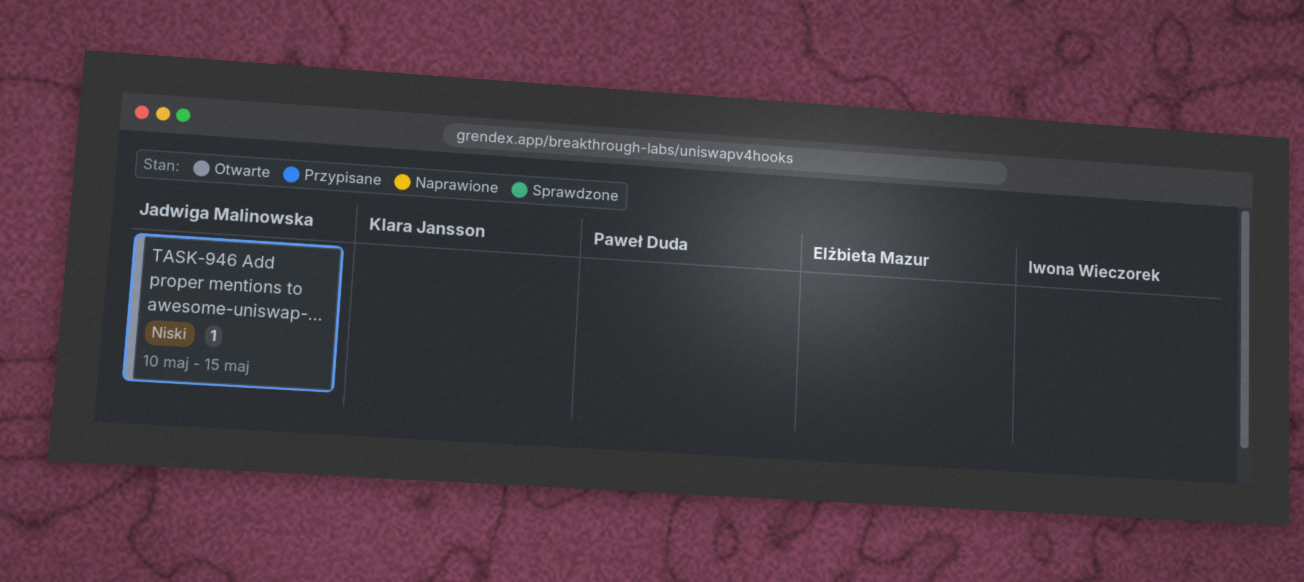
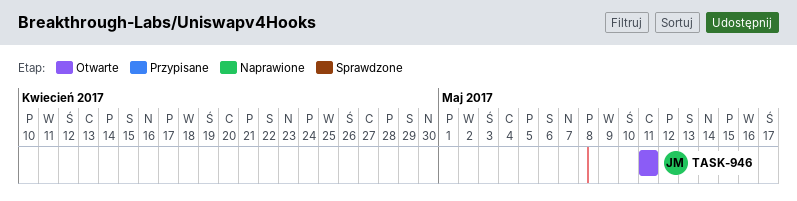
TASK-946, start: May 10 -> May 11
TASK-946, due: May 15 -> May 11

